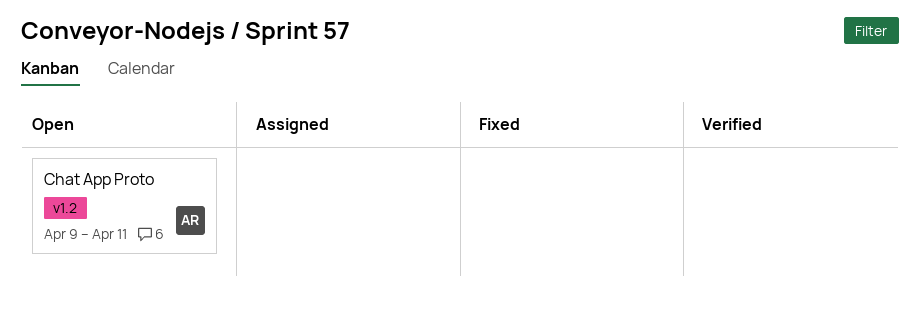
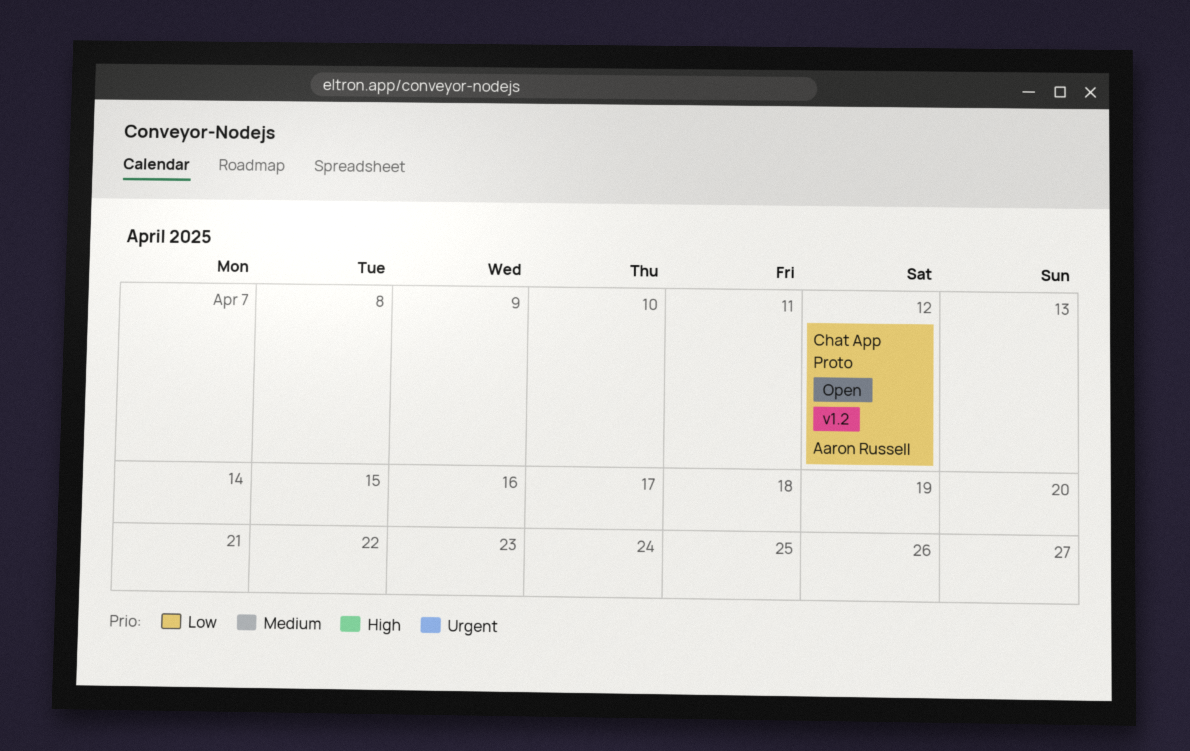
Chat App Proto, due: Apr 11 -> Apr 12

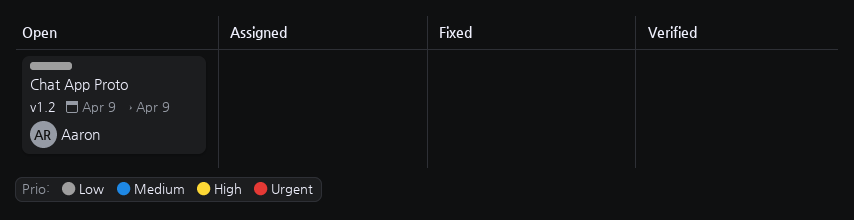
Chat App Proto, due: Apr 12 -> Apr 9

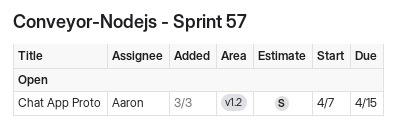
Chat App Proto, start: Apr 9 -> Apr 7
Chat App Proto, due: Apr 9 -> Apr 15

